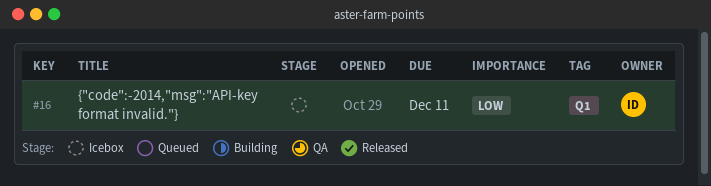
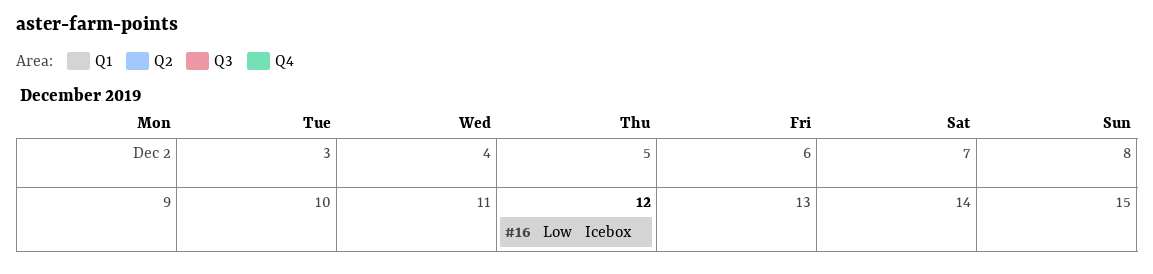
#16, due: Dec 11 -> Dec 12

